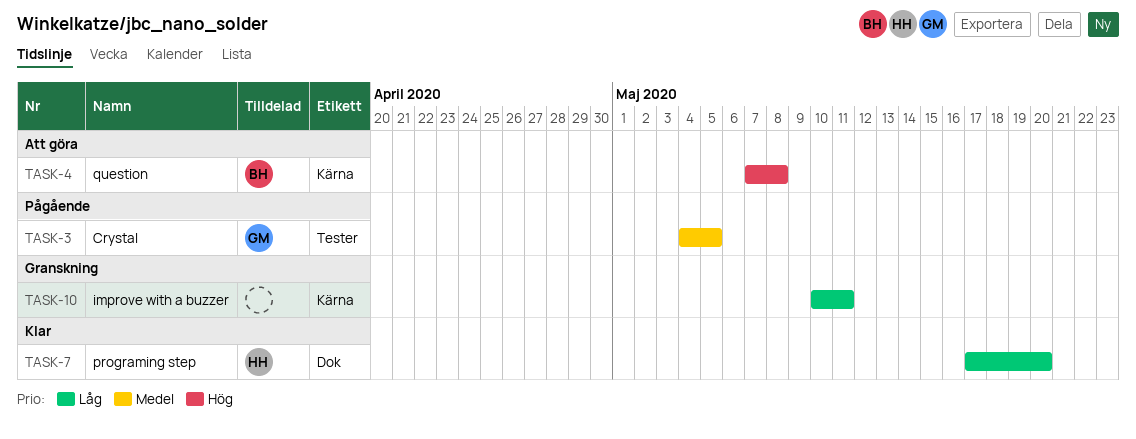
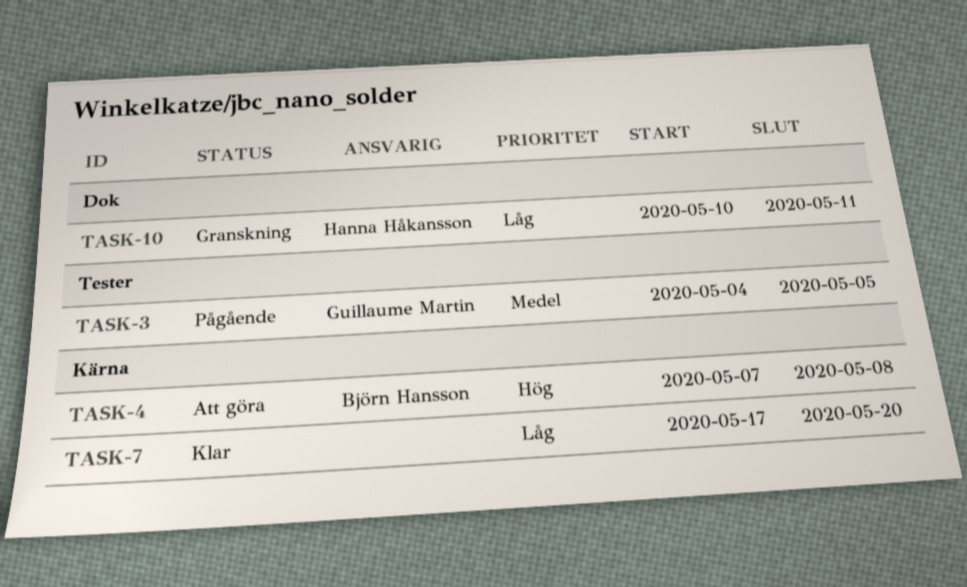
TASK-7, owner: Hanna Håkansson -> none
TASK-7, label: Dok -> Kärna
TASK-10, owner: none -> Hanna Håkansson
TASK-10, label: Kärna -> Dok

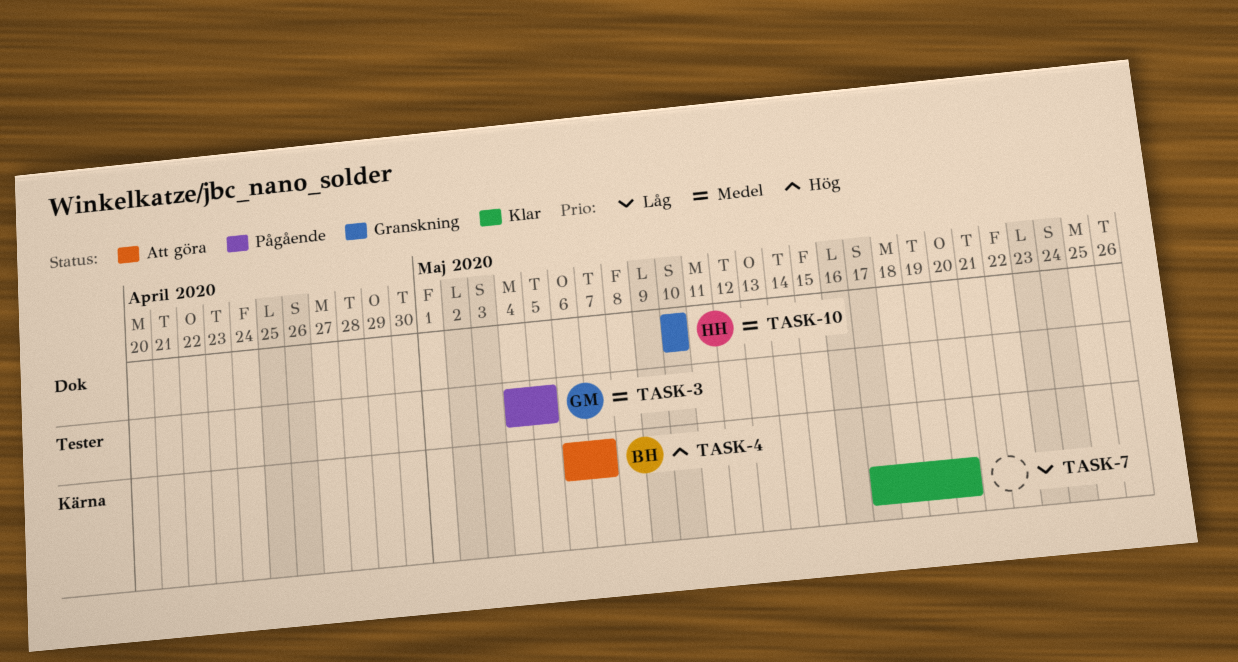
TASK-4, start: May 7 -> May 6
TASK-4, due: May 8 -> May 7
TASK-10, priority: Låg -> Medel
TASK-10, due: May 11 -> May 10

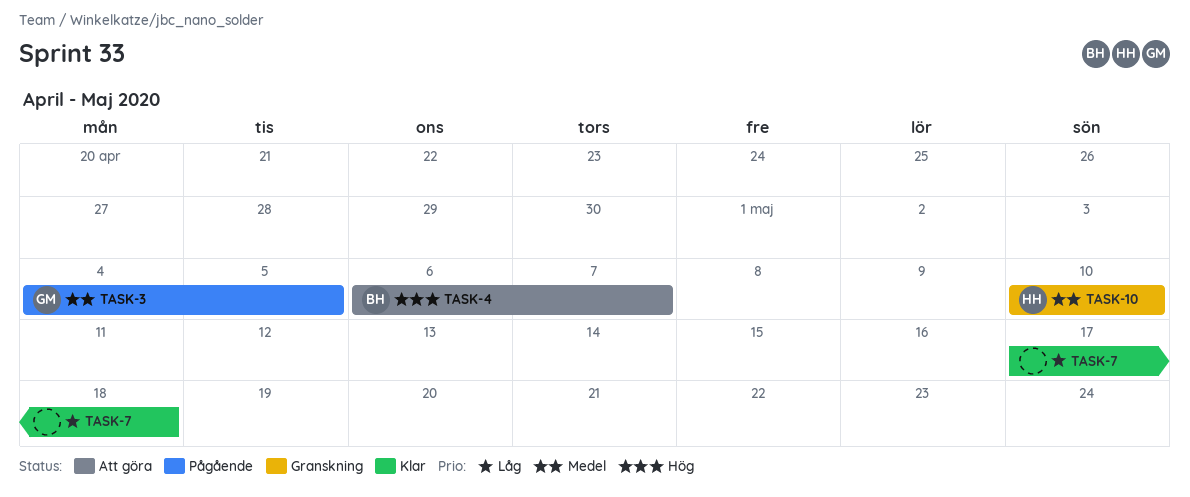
TASK-7, due: May 20 -> May 18

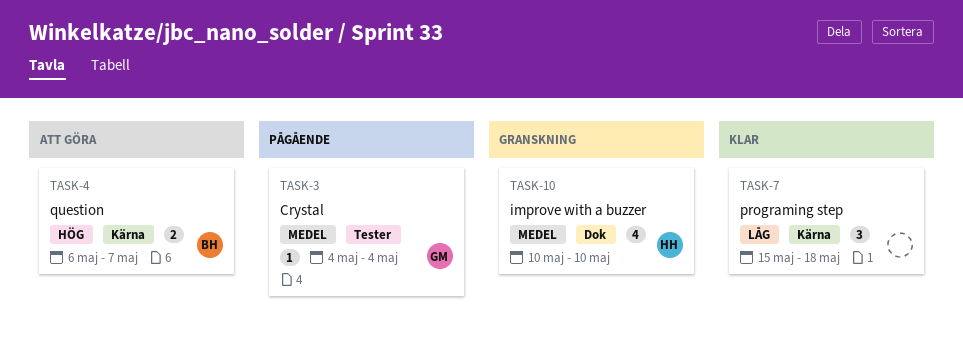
TASK-3, due: May 5 -> May 4
TASK-7, start: May 17 -> May 15

